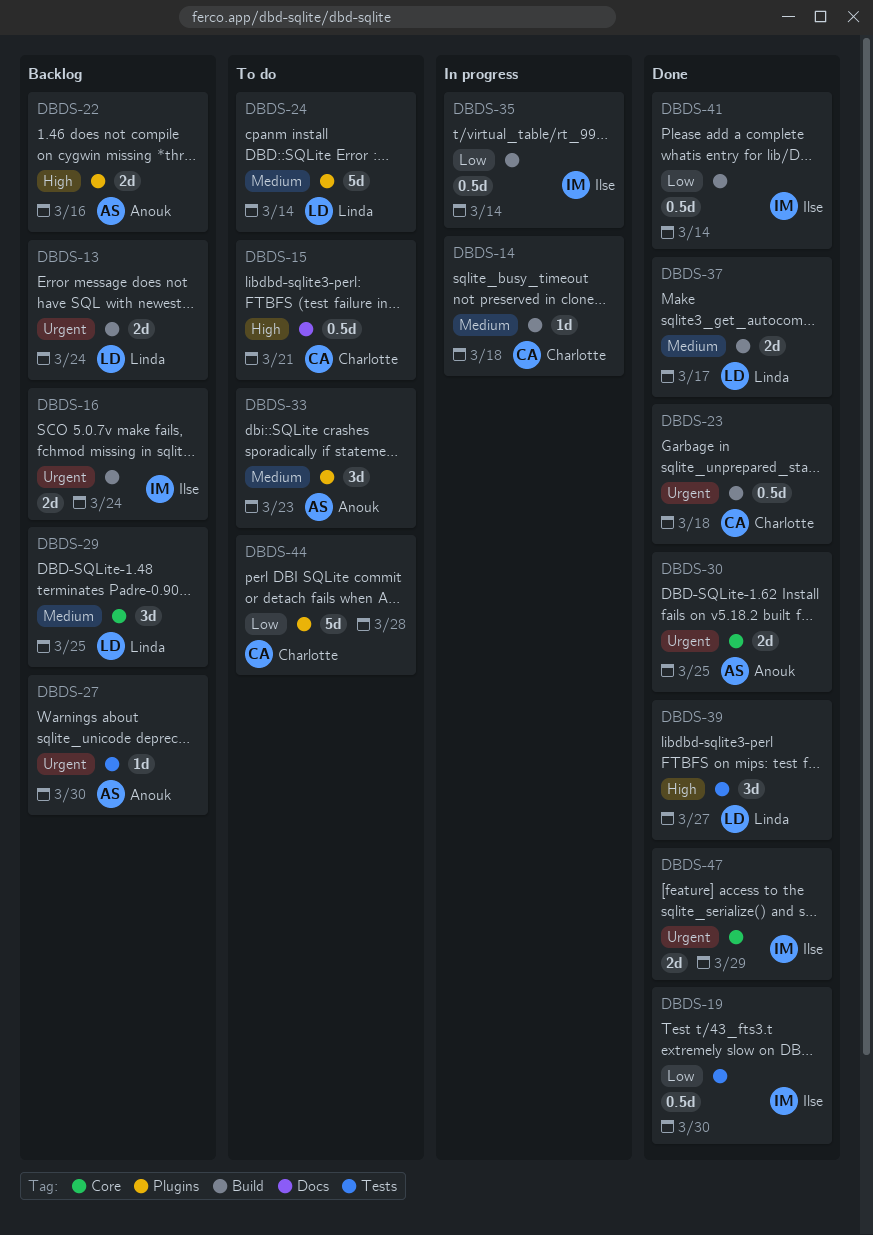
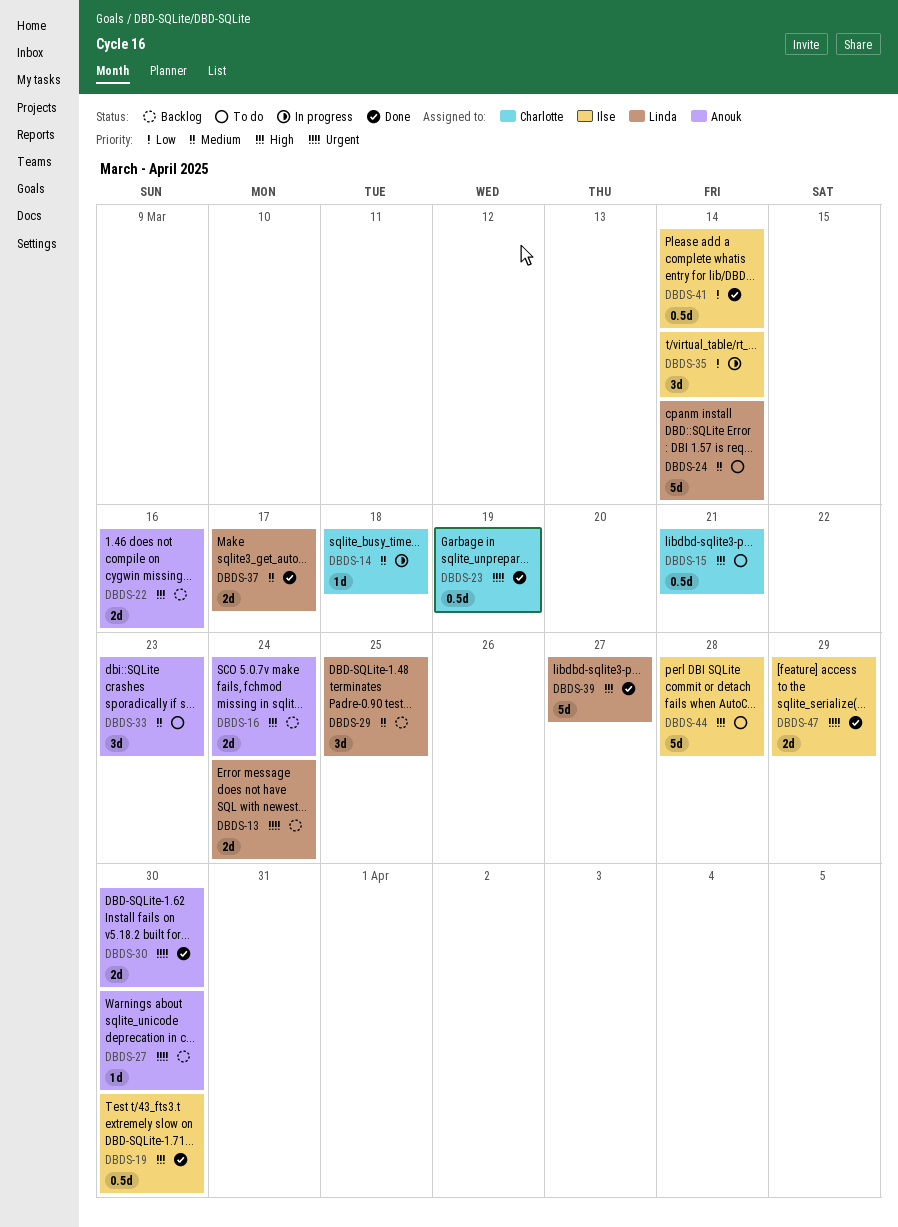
DBDS-16, owner: Ilse -> Anouk
DBDS-16, priority: Urgent -> High
DBDS-19, priority: Low -> High
DBDS-23, due: Mar 18 -> Mar 19
DBDS-30, due: Mar 25 -> Mar 30
DBDS-35, estimate: 0.5d -> 3d
DBDS-39, estimate: 3d -> 5d
DBDS-44, owner: Charlotte -> Ilse
DBDS-44, priority: Low -> High

